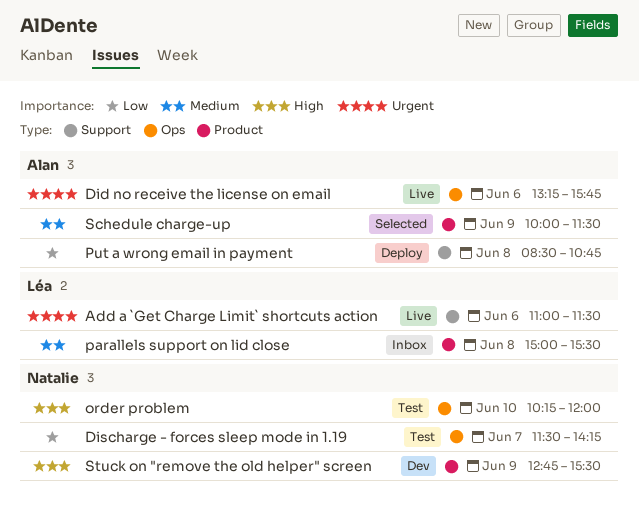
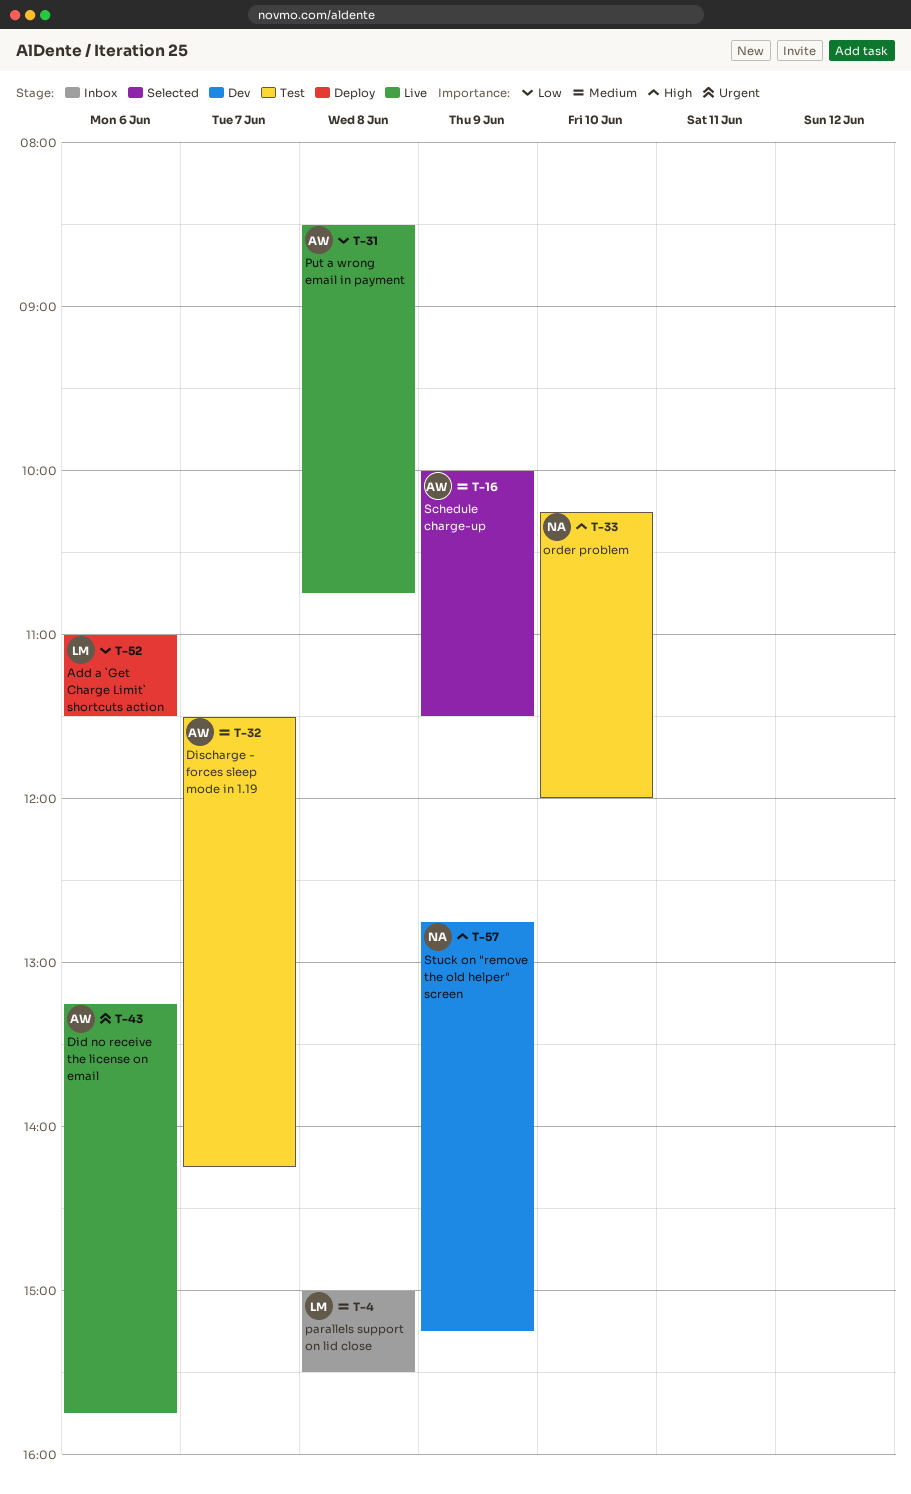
Add a `Get Charge Limit` shortcuts action, status: Live -> Deploy
Add a `Get Charge Limit` shortcuts action, priority: Urgent -> Low
Discharge - forces sleep mode in 1.19, owner: Natalie -> Alan
Discharge - forces sleep mode in 1.19, priority: Low -> Medium
Put a wrong email in payment, status: Deploy -> Live
Stuck on "remove the old helper" screen, ends: 15:30 -> 15:15

